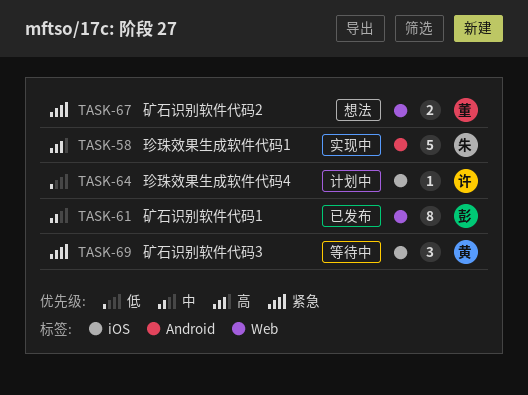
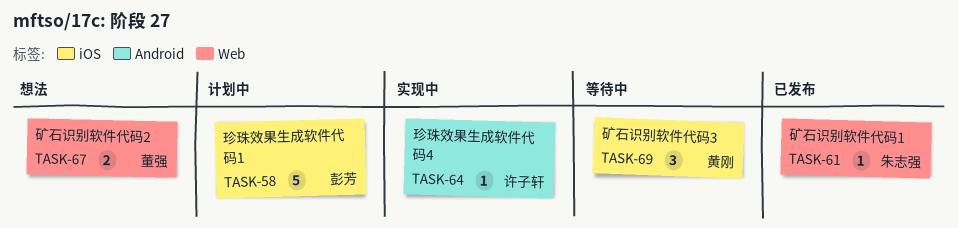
TASK-58, status: 实现中 -> 计划中
TASK-58, owner: 朱志强 -> 彭芳
TASK-58, label: Android -> iOS
TASK-61, owner: 彭芳 -> 朱志强
TASK-61, estimate: 8 -> 1
TASK-64, status: 计划中 -> 实现中
TASK-64, label: iOS -> Android

